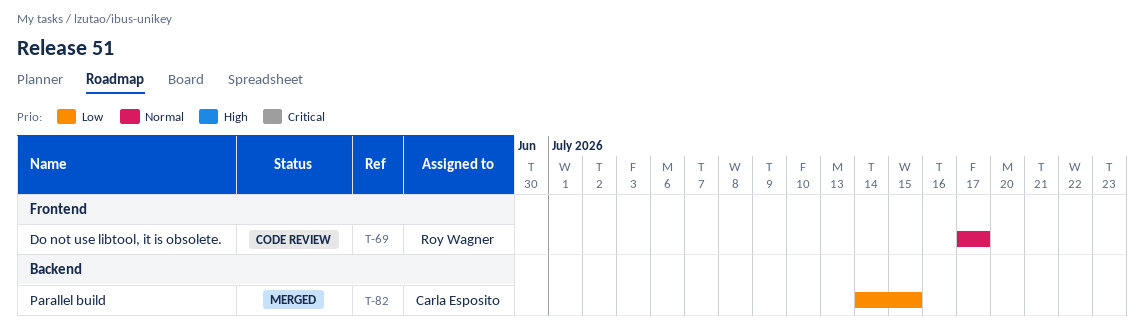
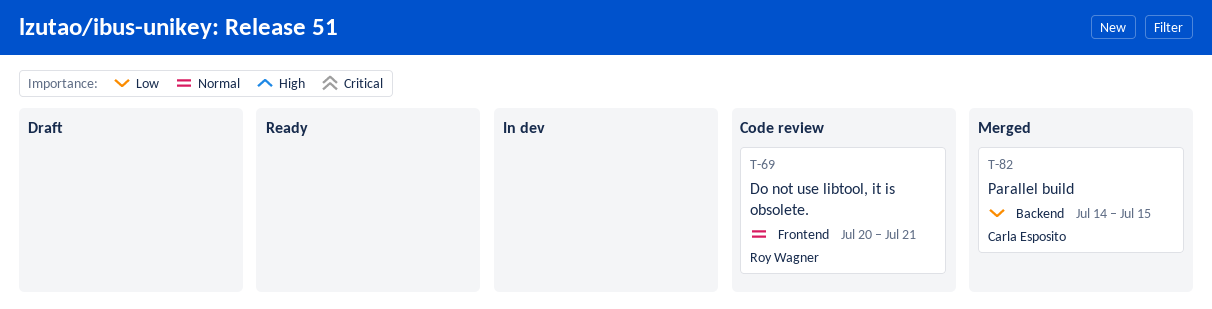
T-69, start: Jul 17 -> Jul 20
T-69, due: Jul 17 -> Jul 21

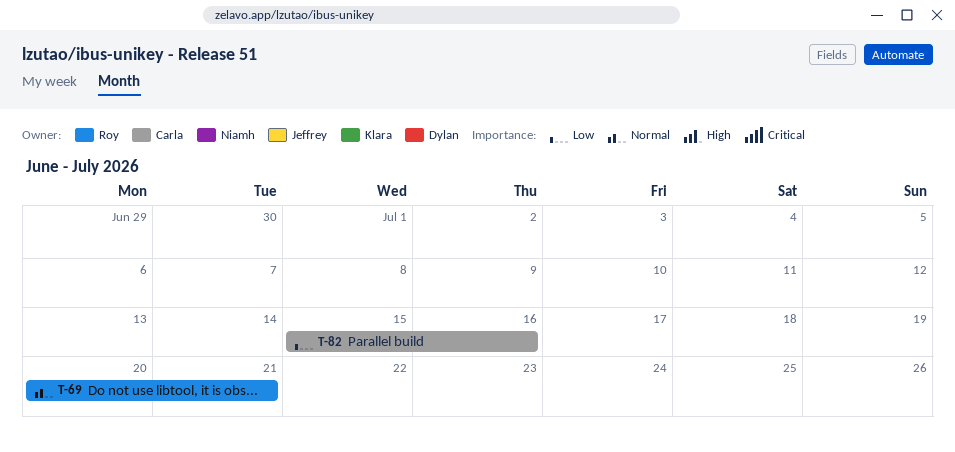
T-82, start: Jul 14 -> Jul 15
T-82, due: Jul 15 -> Jul 16

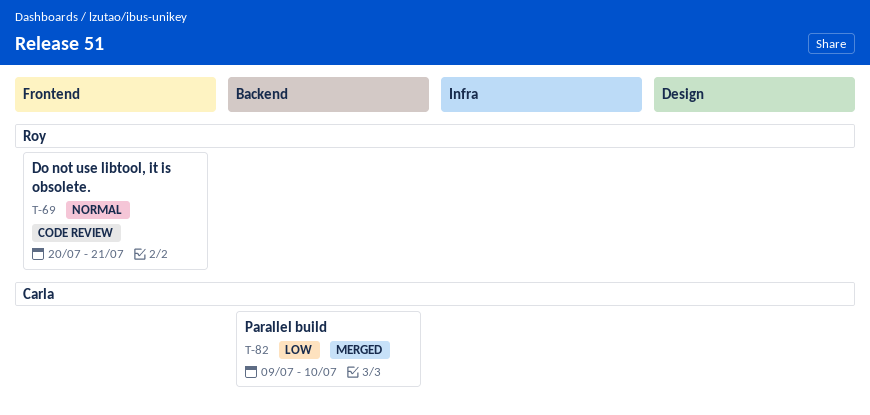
T-82, start: Jul 15 -> Jul 9
T-82, due: Jul 16 -> Jul 10

